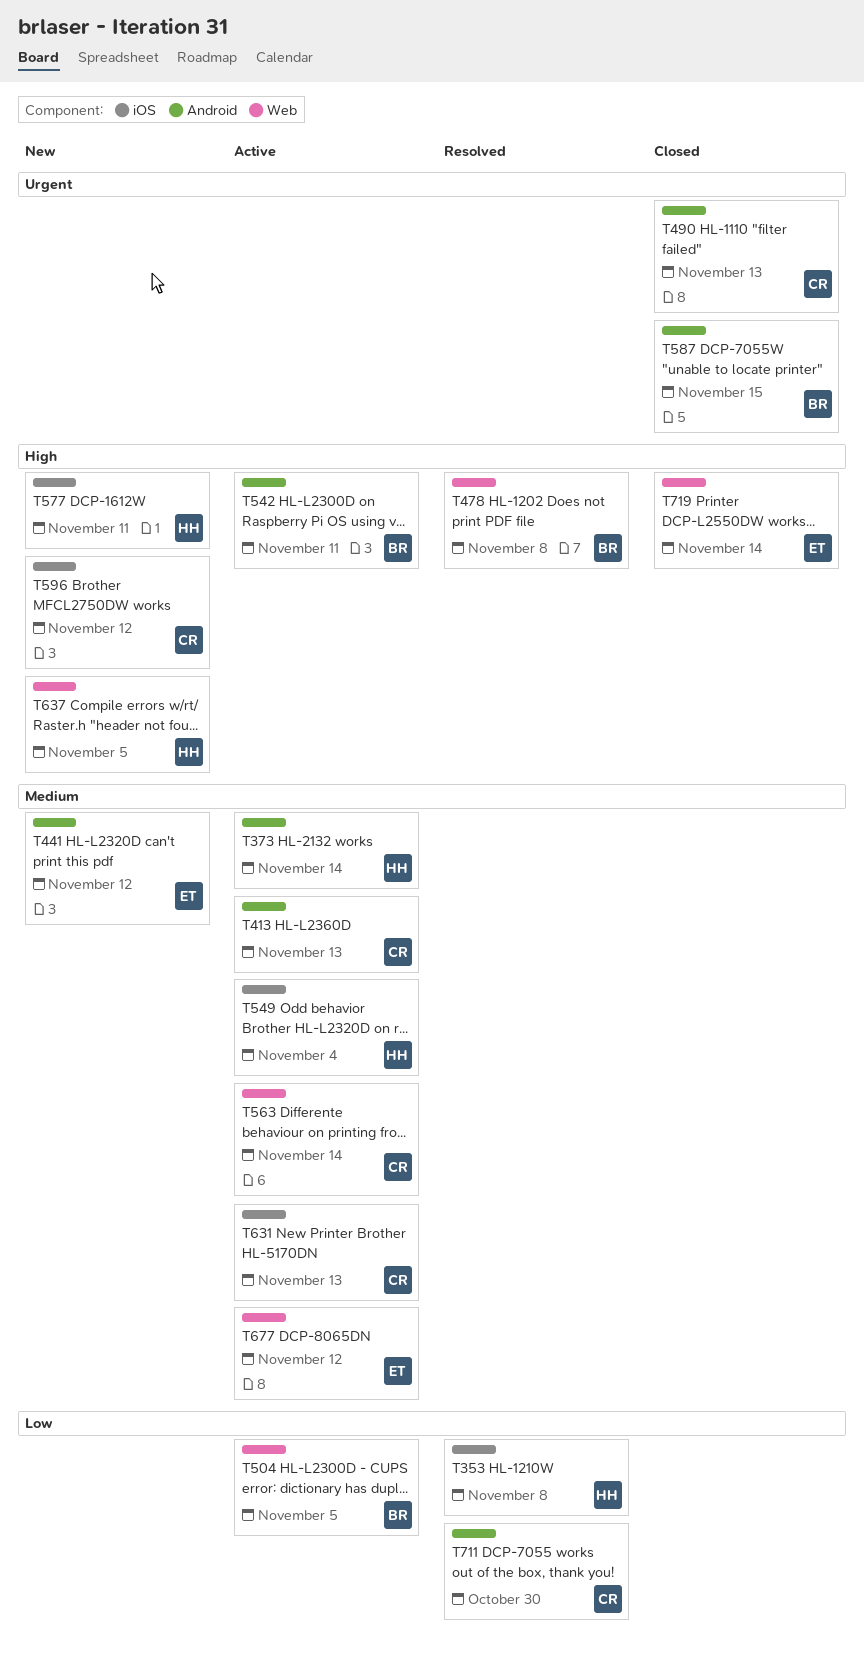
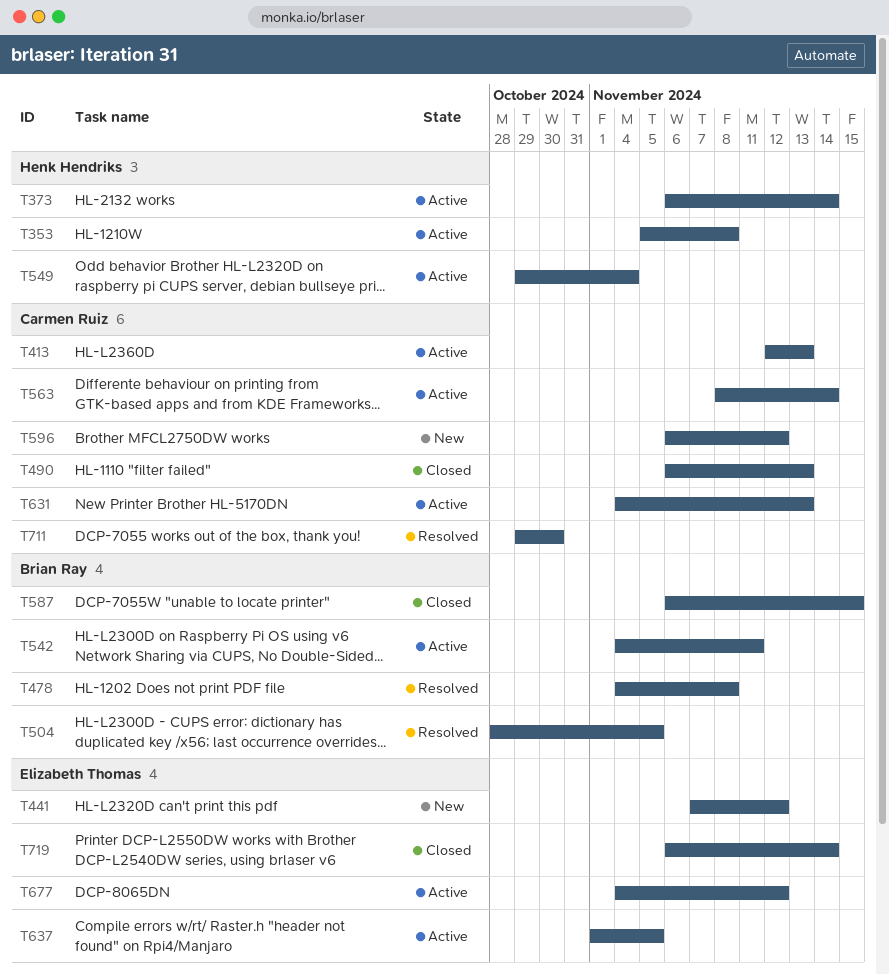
T353, status: Resolved -> Active
T504, status: Active -> Resolved
T577: present -> none
T637, status: New -> Active
T637, owner: Henk Hendriks -> Elizabeth Thomas

